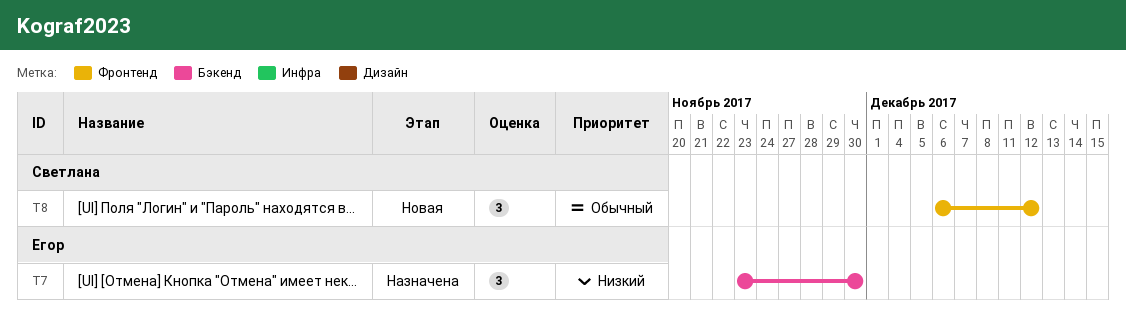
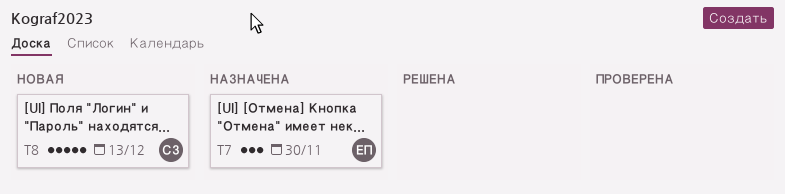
T8, estimate: 3 -> 5
T8, due: Dec 12 -> Dec 13

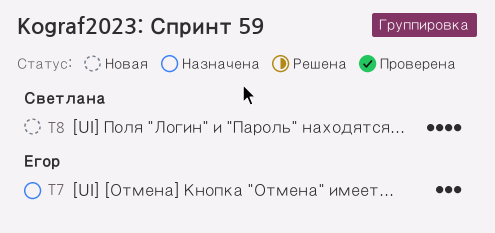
T8, estimate: 5 -> 4

